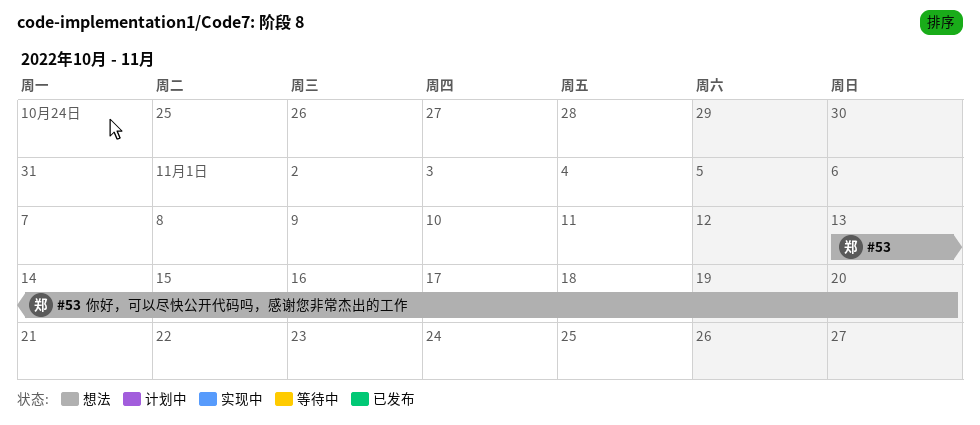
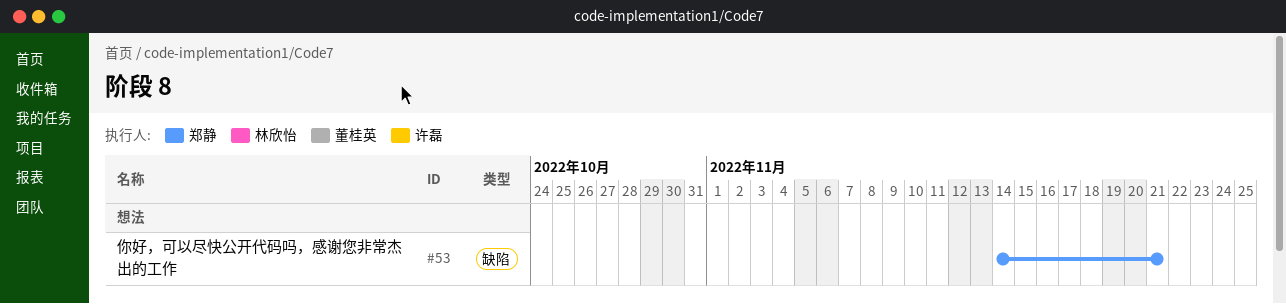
#53, start: Nov 13 -> Nov 14
#53, due: Nov 20 -> Nov 21

